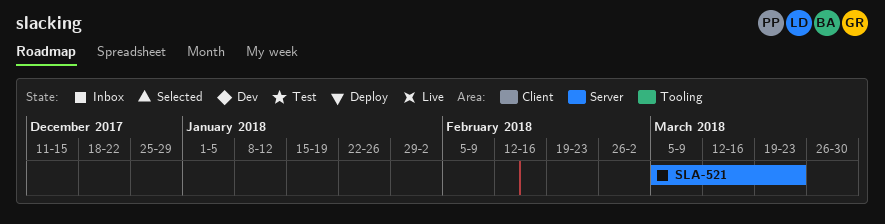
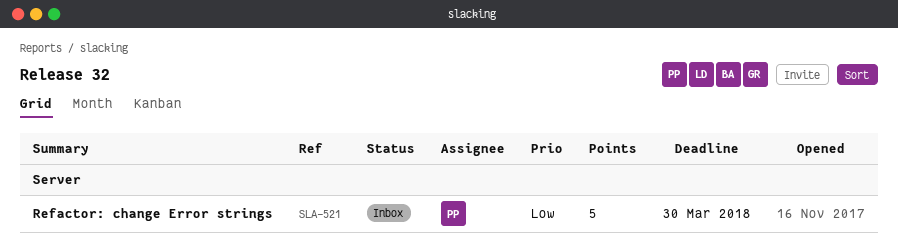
SLA-521, due: Mar 23 -> Mar 30

